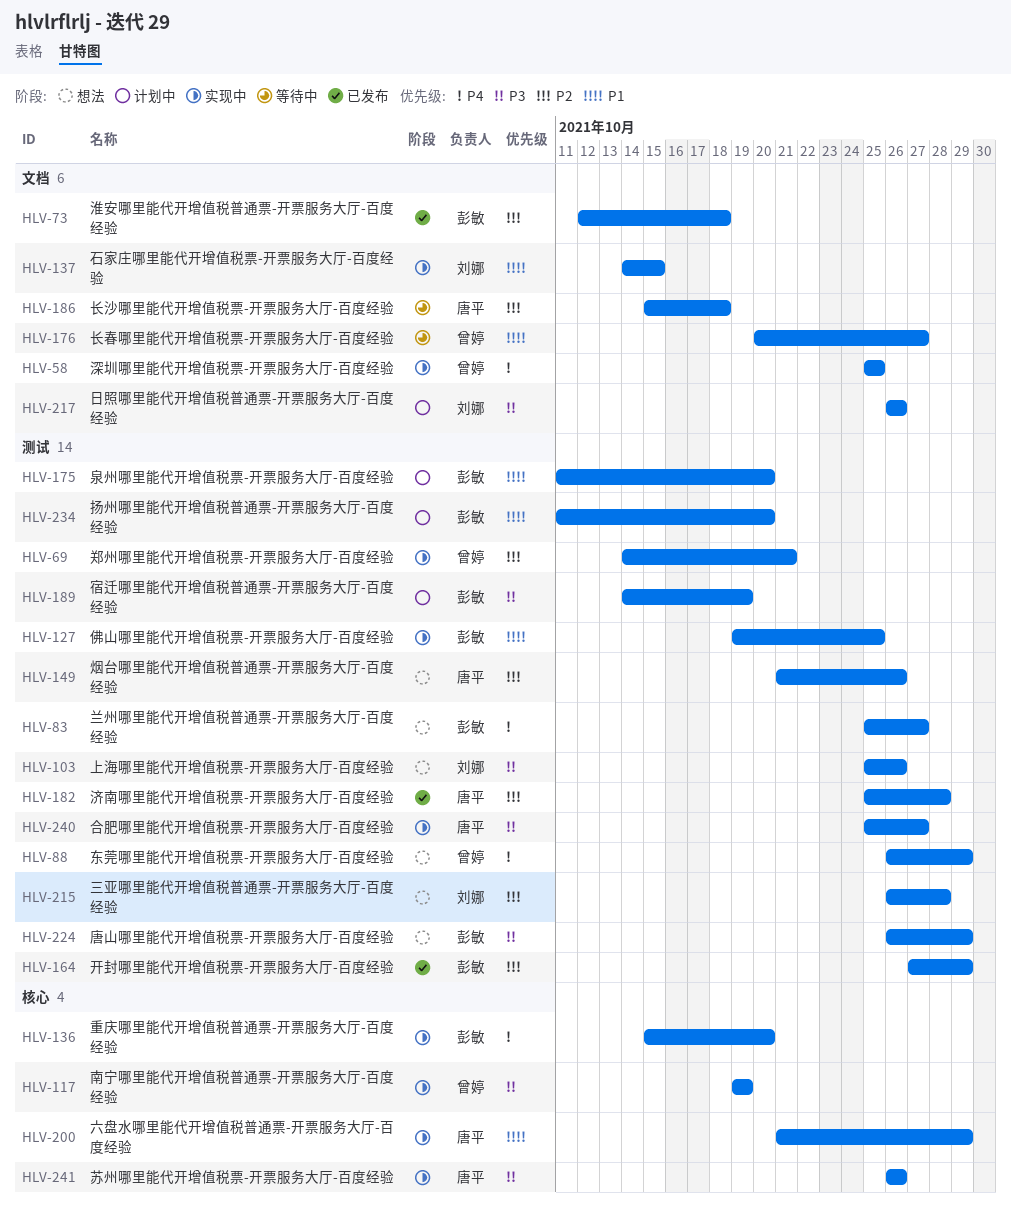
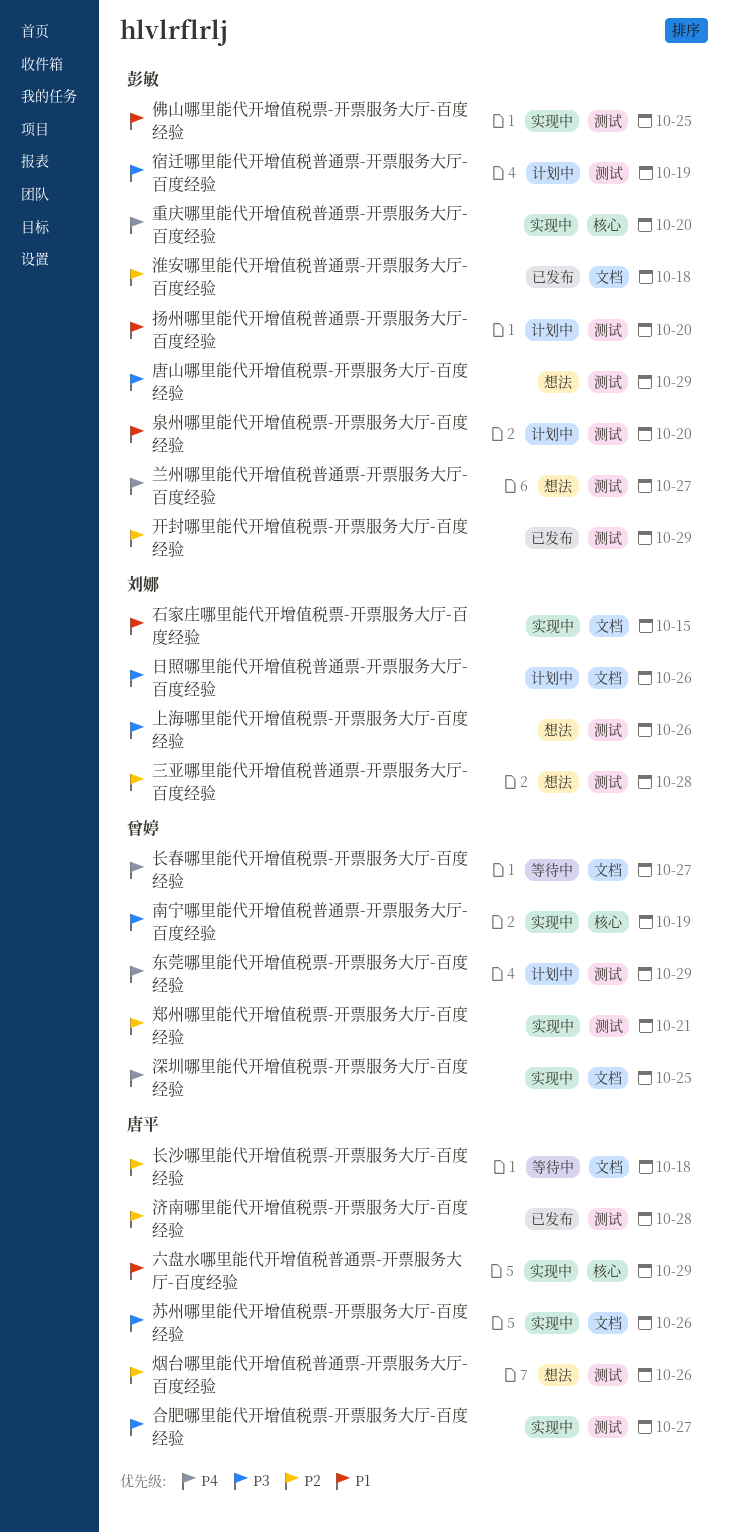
东莞哪里能代开增值税票-开票服务大厅-百度经验, status: 想法 -> 计划中
苏州哪里能代开增值税票-开票服务大厅-百度经验, label: 核心 -> 文档
长春哪里能代开增值税票-开票服务大厅-百度经验, priority: P1 -> P4

